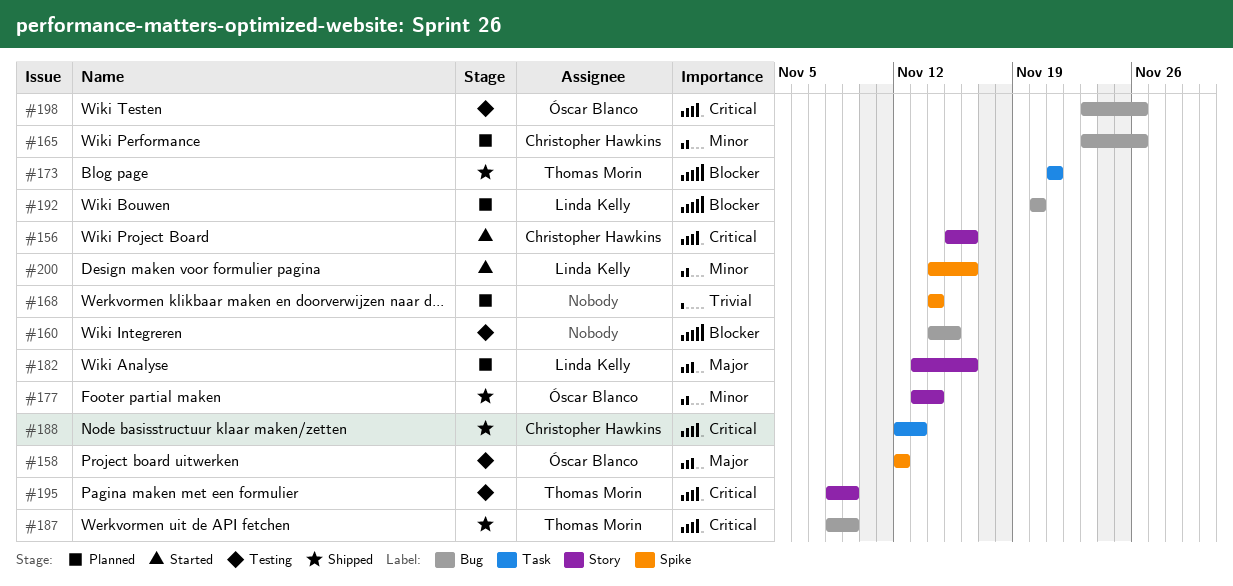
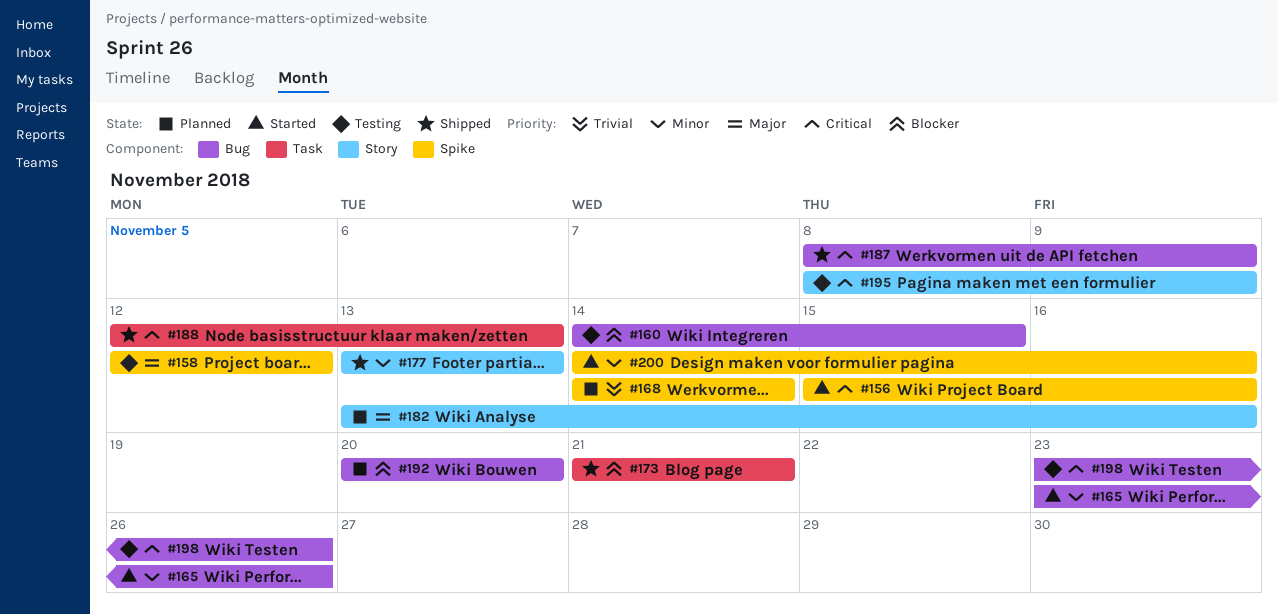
#156, label: Story -> Spike
#165, status: Planned -> Started
#177, due: Nov 14 -> Nov 13

